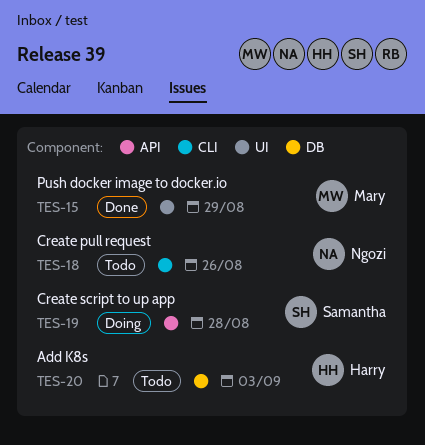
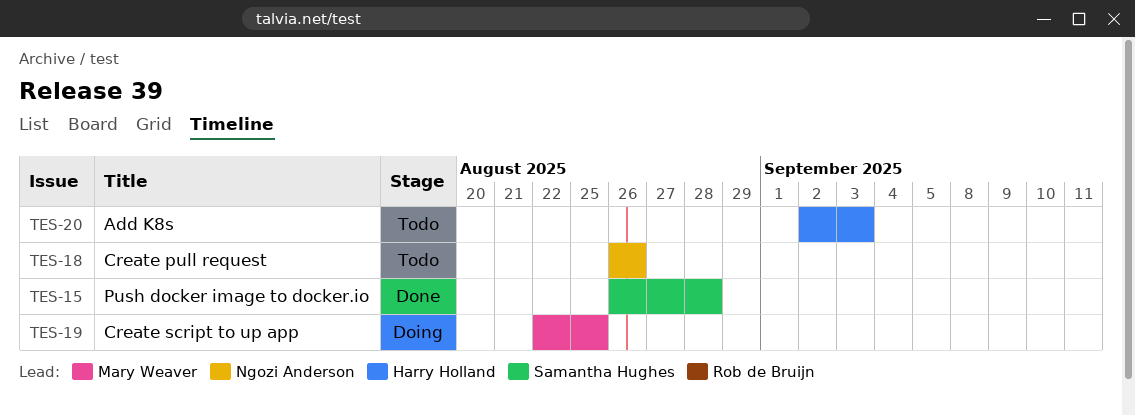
TES-15, owner: Mary Weaver -> Samantha Hughes
TES-15, due: Aug 29 -> Aug 28
TES-19, owner: Samantha Hughes -> Mary Weaver
TES-19, due: Aug 28 -> Aug 25

